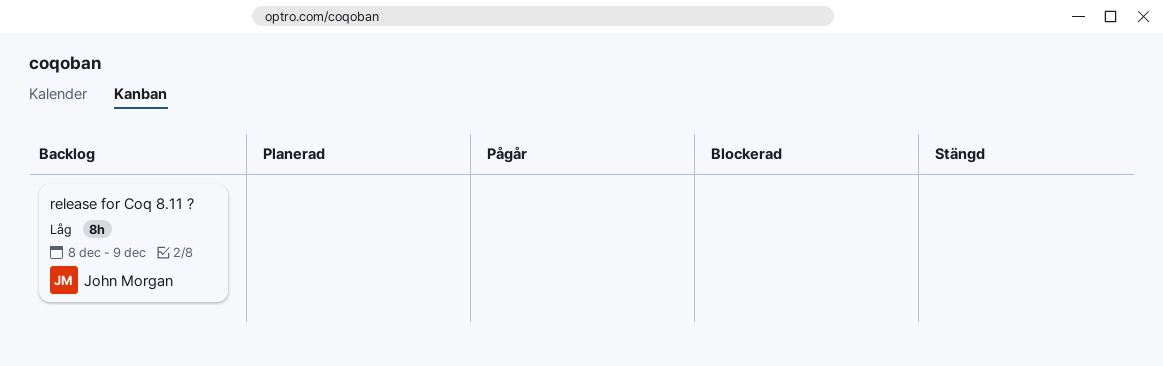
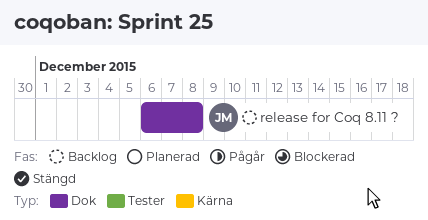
release for Coq 8.11 ?, start: Dec 8 -> Dec 6
release for Coq 8.11 ?, due: Dec 9 -> Dec 8

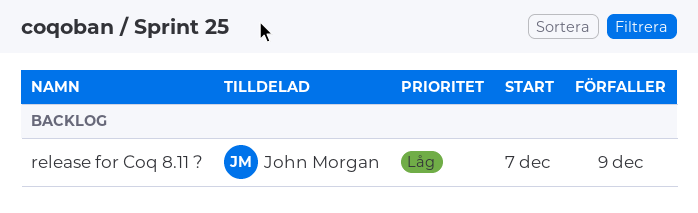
release for Coq 8.11 ?, start: Dec 6 -> Dec 7
release for Coq 8.11 ?, due: Dec 8 -> Dec 9

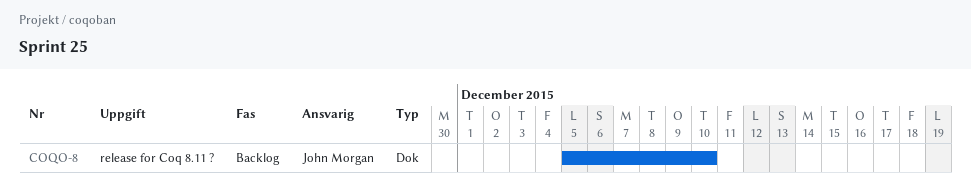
release for Coq 8.11 ?, start: Dec 7 -> Dec 5
release for Coq 8.11 ?, due: Dec 9 -> Dec 10

